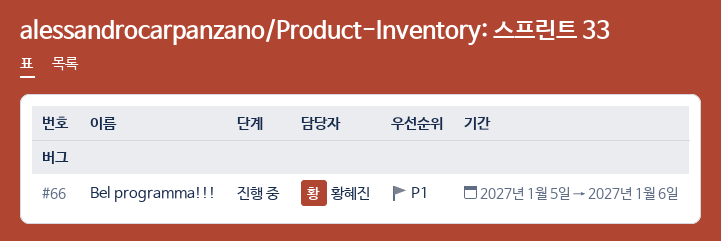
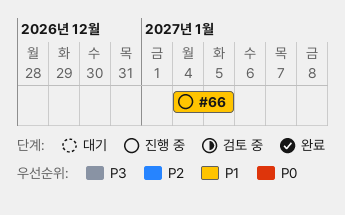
#66, start: Jan 5 -> Jan 4
#66, due: Jan 6 -> Jan 5

